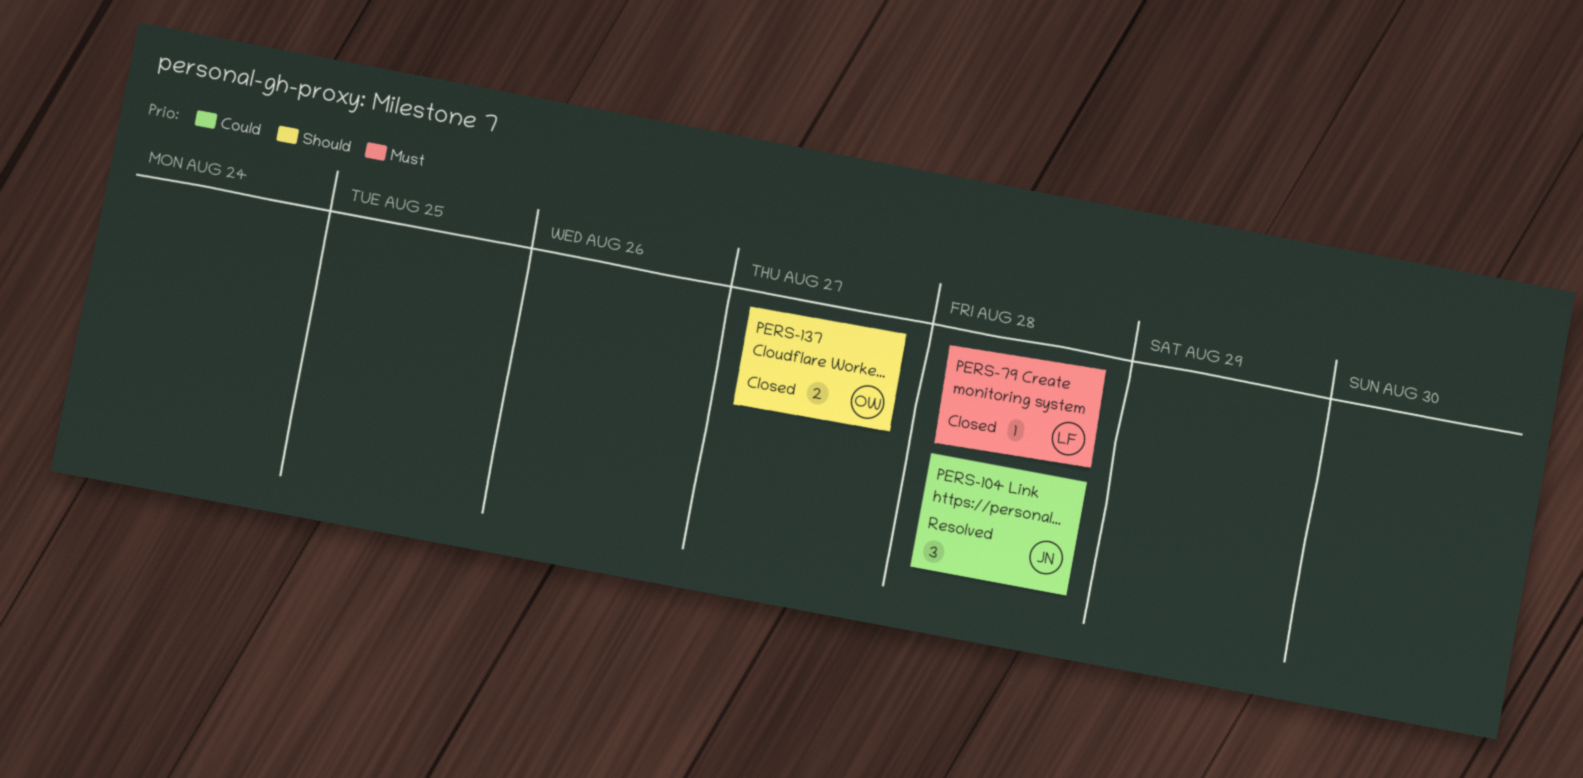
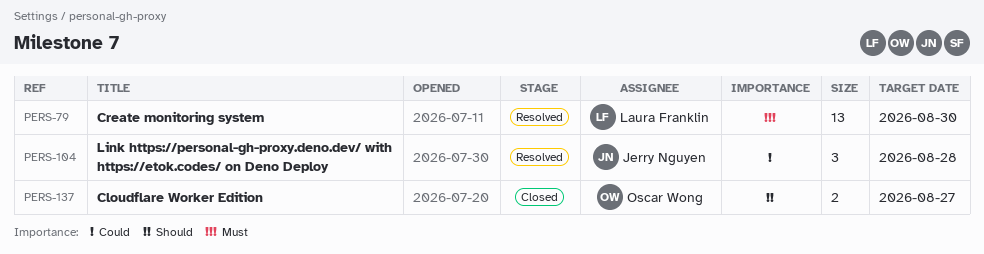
PERS-79, status: Closed -> Resolved
PERS-79, estimate: 1 -> 13
PERS-79, due: Aug 28 -> Aug 30

